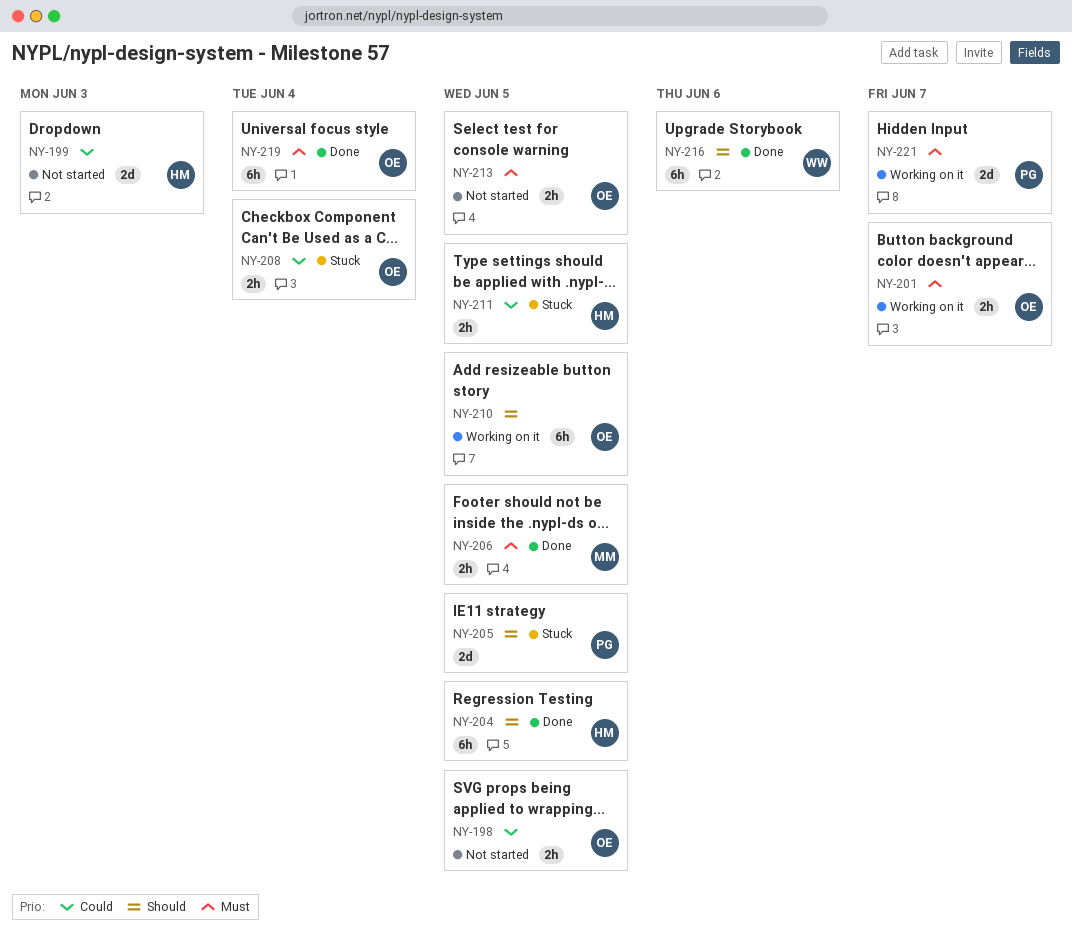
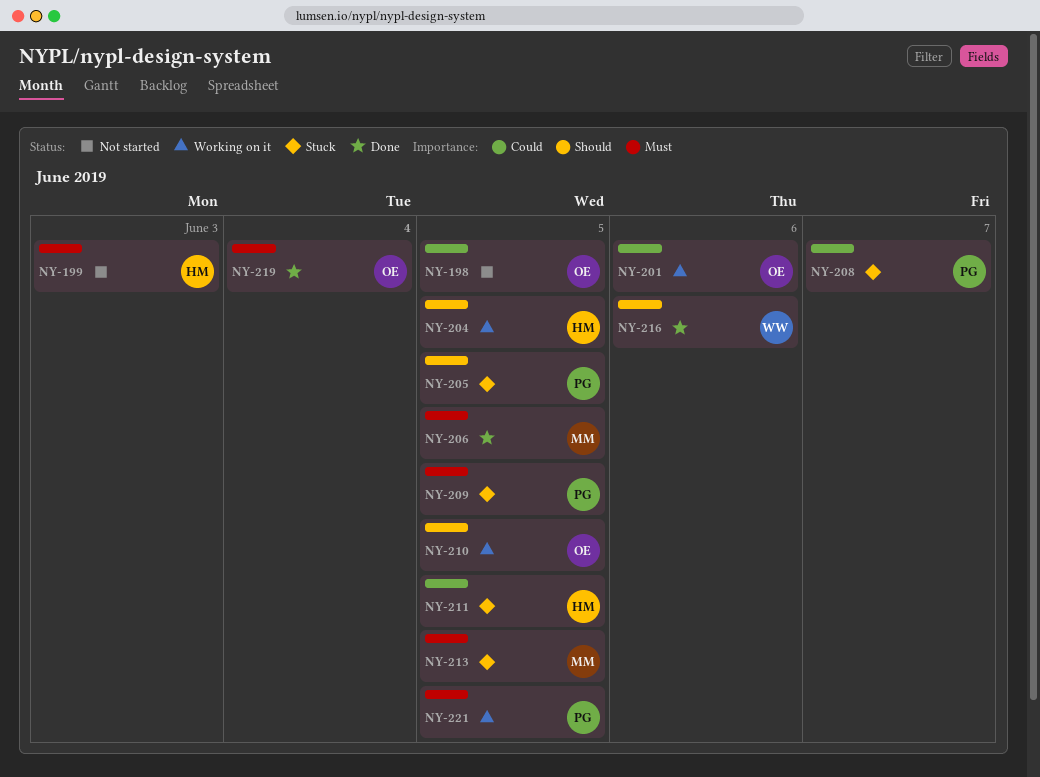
NY-199, priority: Could -> Must
NY-201, priority: Must -> Could
NY-201, due: Jun 7 -> Jun 6
NY-204, status: Done -> Working on it
NY-208, owner: OE -> PG
NY-208, due: Jun 4 -> Jun 7
NY-209: none -> present
NY-213, status: Not started -> Stuck
NY-213, owner: OE -> MM
NY-221, due: Jun 7 -> Jun 5

